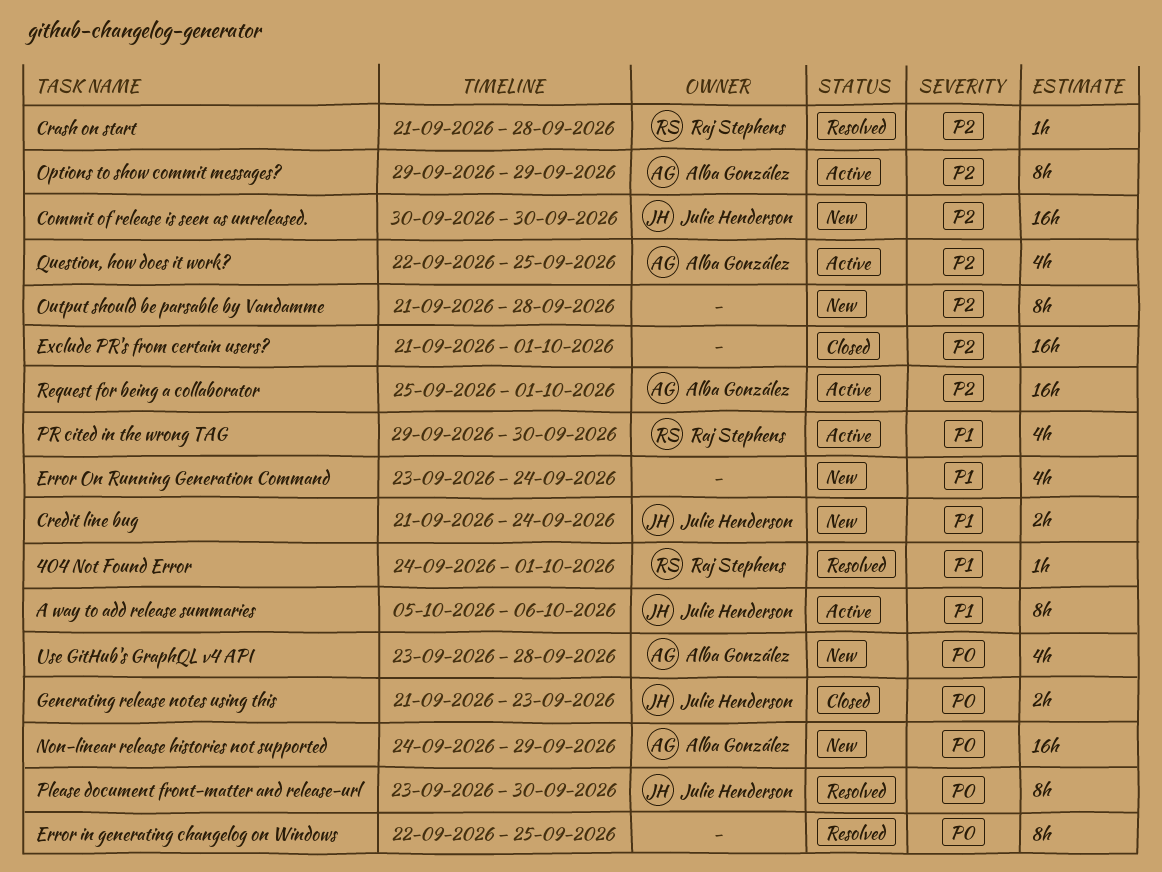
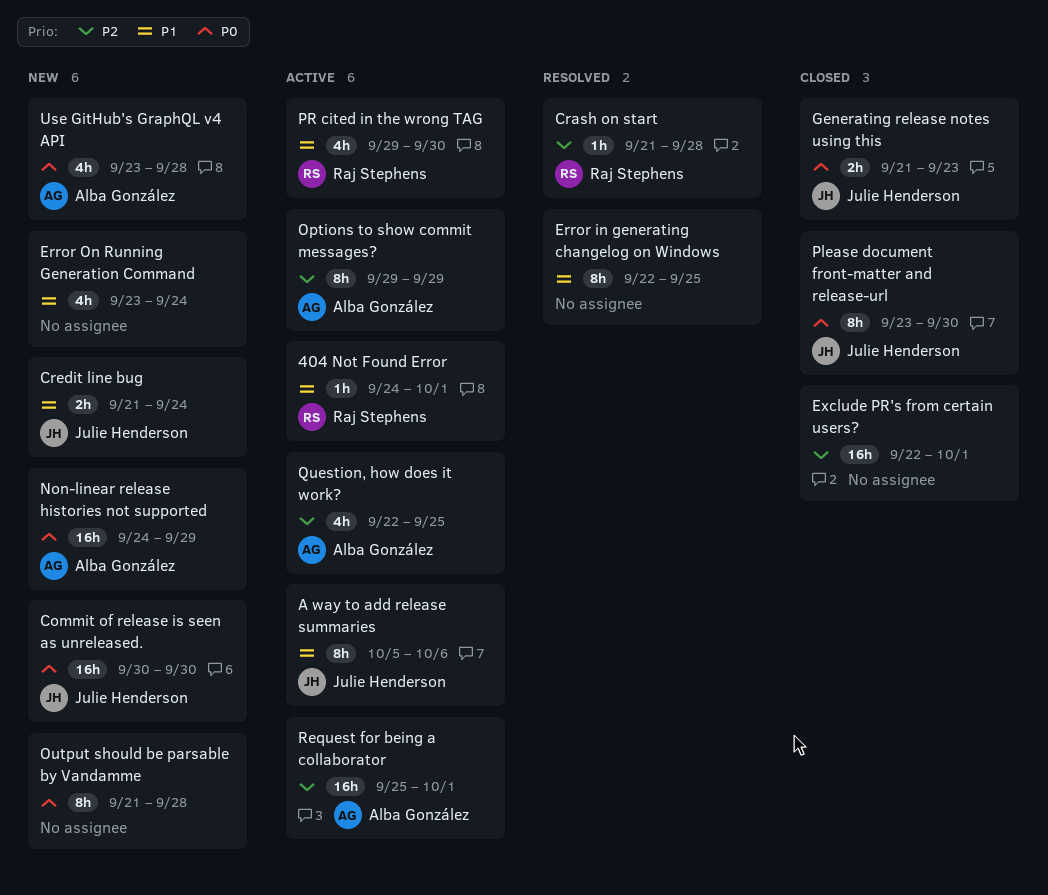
404 Not Found Error, status: Resolved -> Active
Commit of release is seen as unreleased., priority: P2 -> P0
Error in generating changelog on Windows, priority: P0 -> P1
Exclude PR's from certain users?, start: Sep 21 -> Sep 22
Output should be parsable by Vandamme, priority: P2 -> P0
Please document front-matter and release-url, status: Resolved -> Closed

